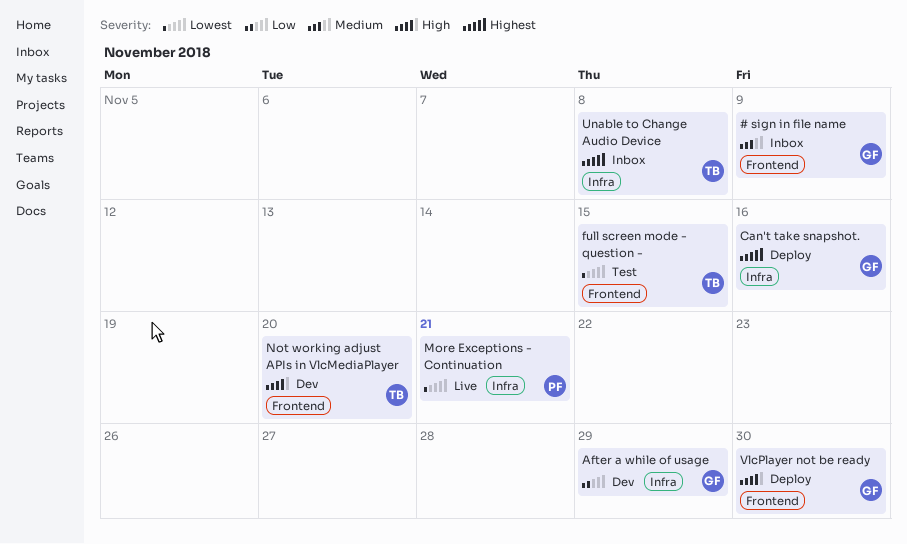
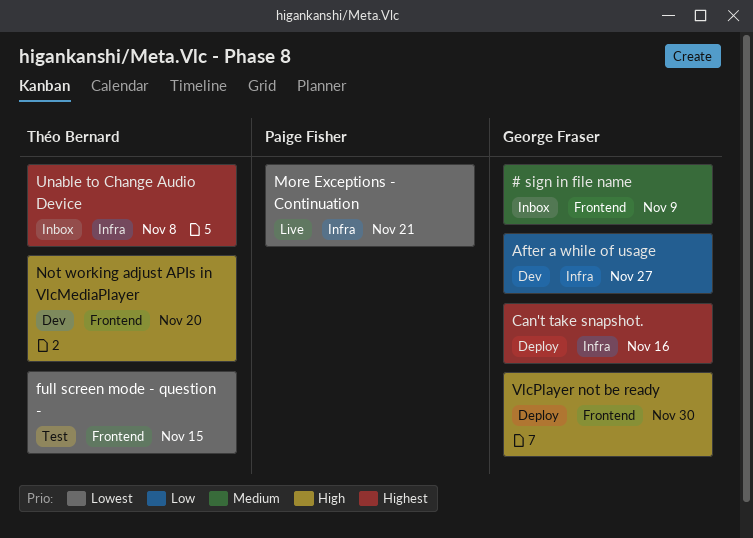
After a while of usage, due: Nov 29 -> Nov 27

